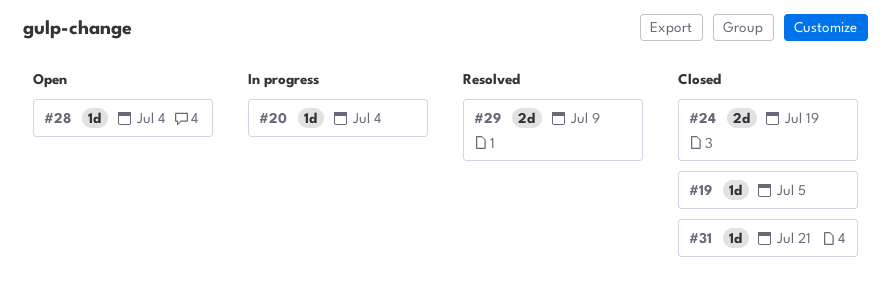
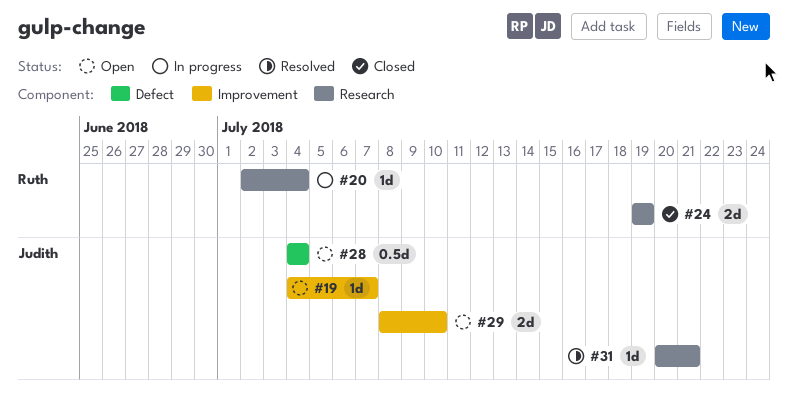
#19, status: Closed -> Open
#19, due: Jul 5 -> Jul 7
#28, estimate: 1d -> 0.5d
#29, status: Resolved -> Open
#29, due: Jul 9 -> Jul 10
#31, status: Closed -> Resolved

